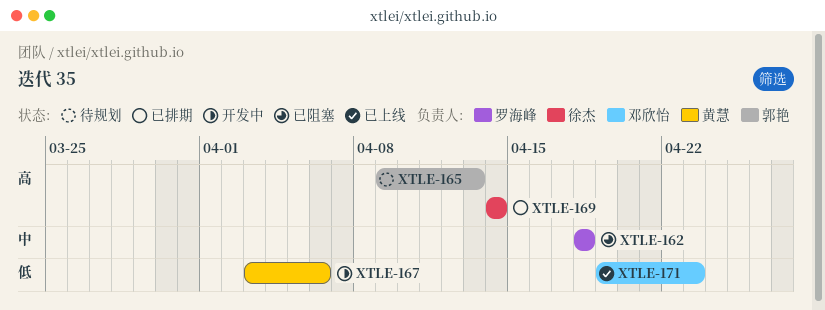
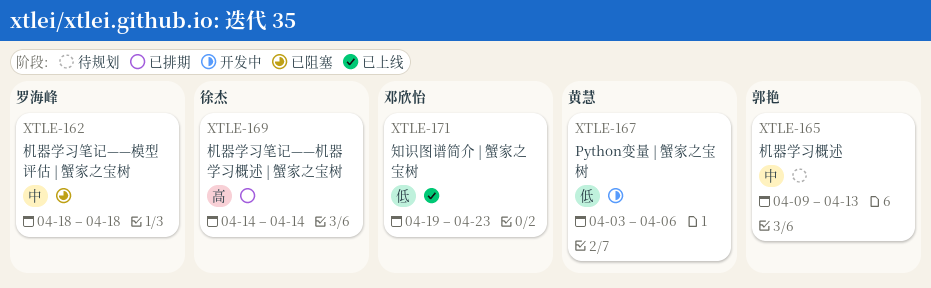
XTLE-165, priority: 高 -> 中

